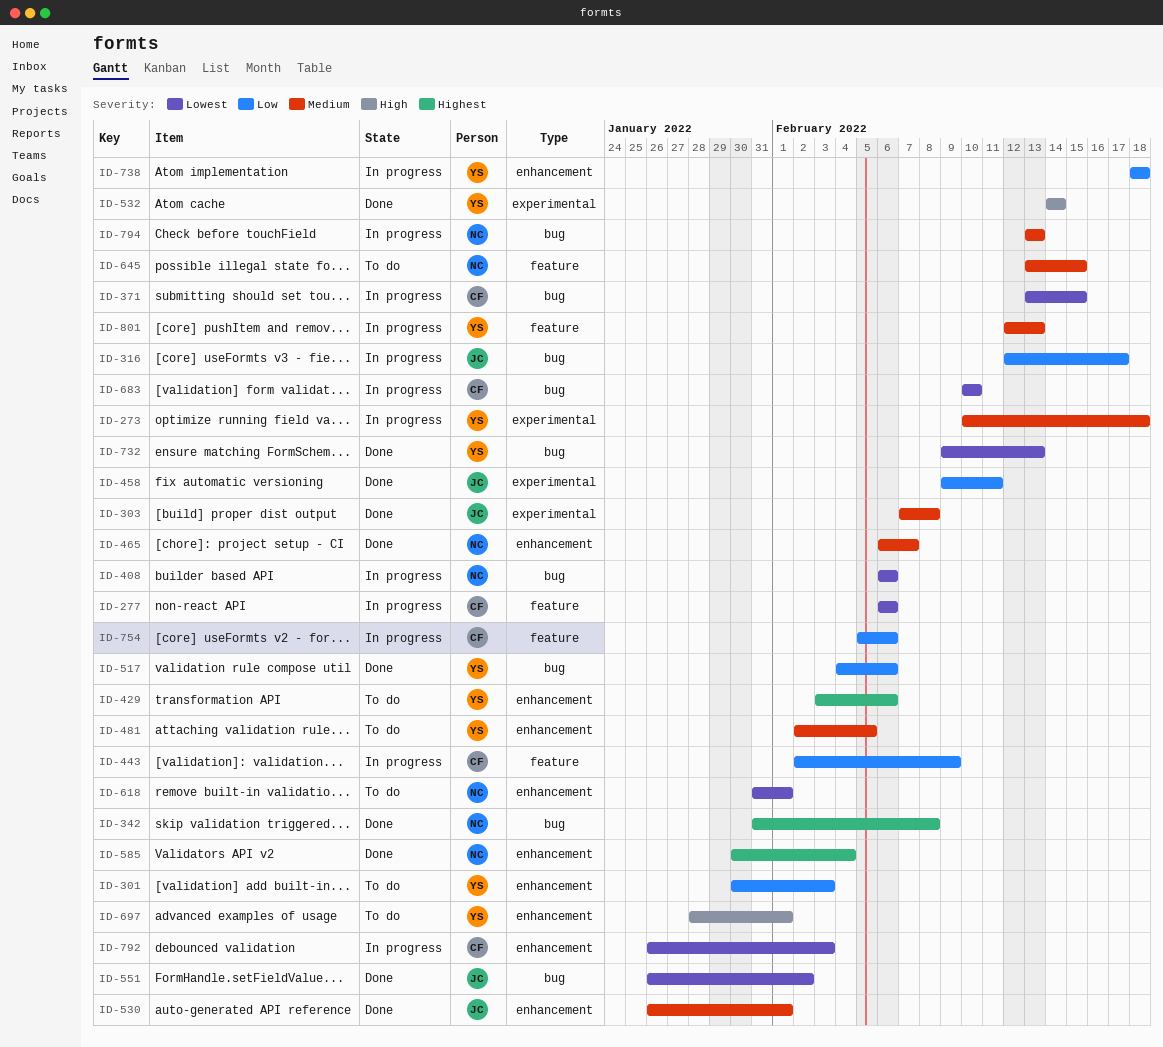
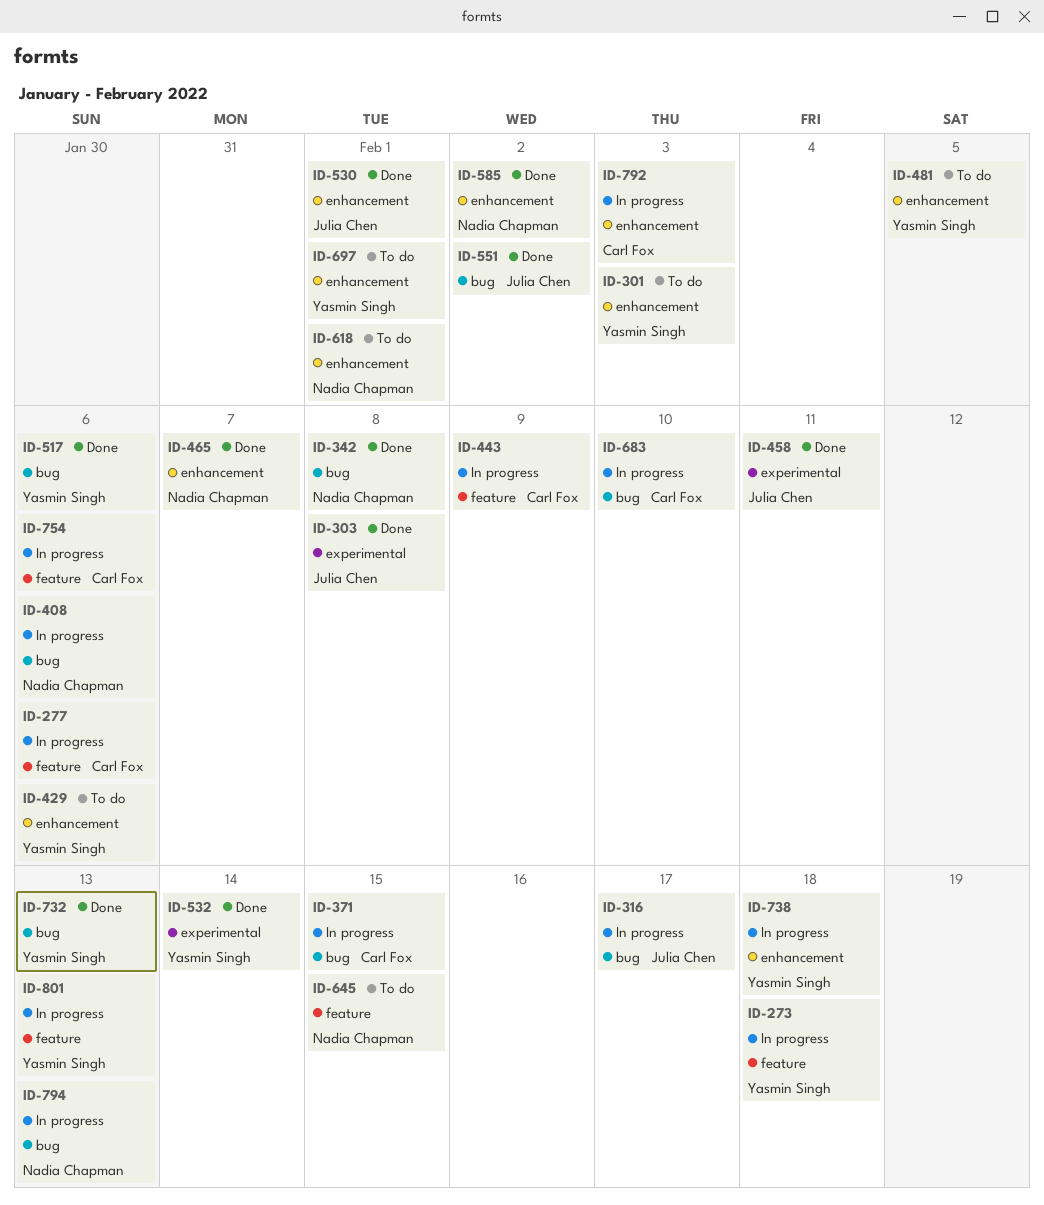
ID-273, label: experimental -> feature
ID-585, due: Feb 4 -> Feb 2

